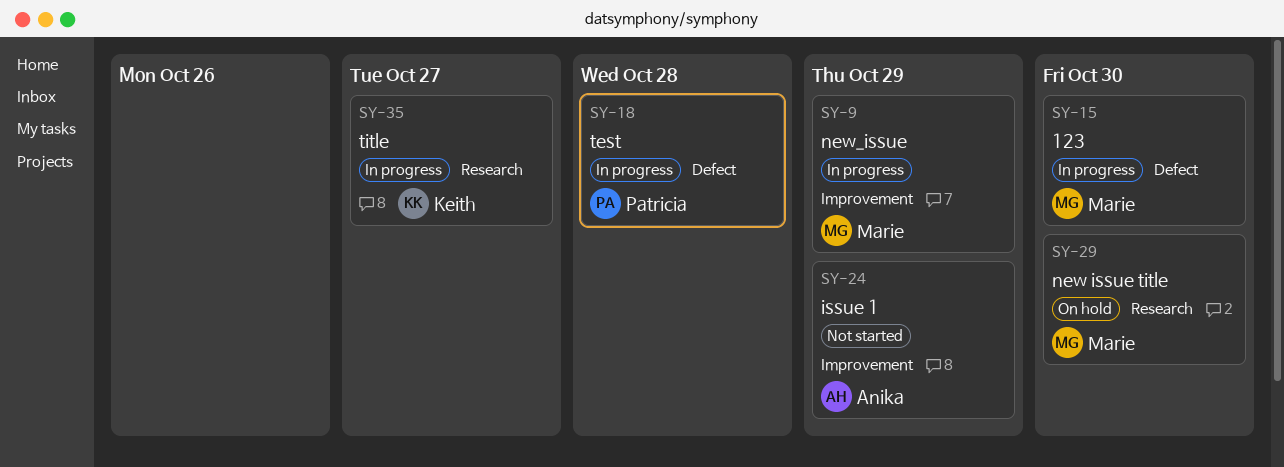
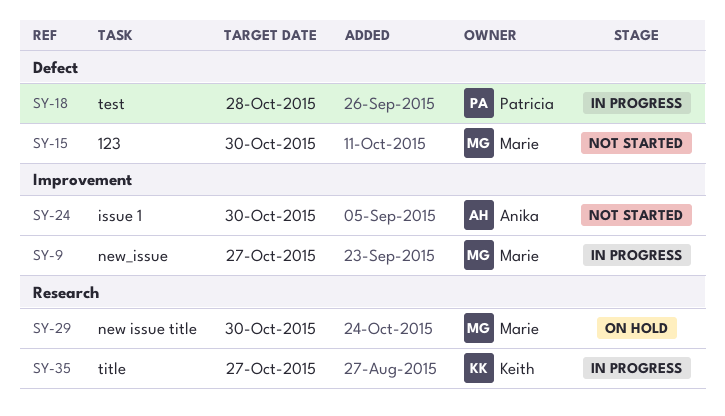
SY-9, due: Oct 29 -> Oct 27
SY-15, status: In progress -> Not started
SY-24, due: Oct 29 -> Oct 30

